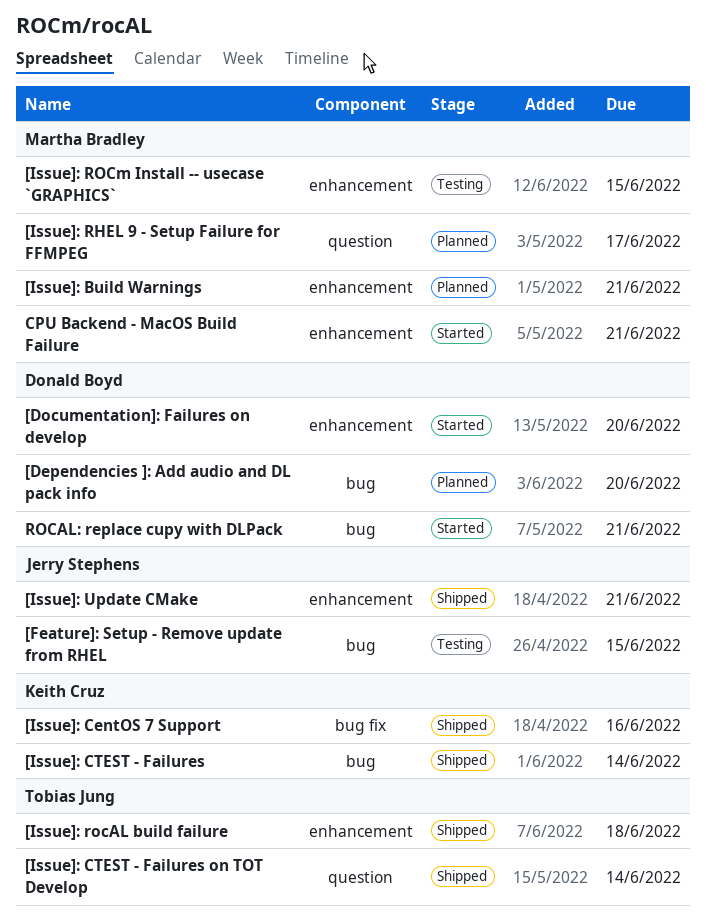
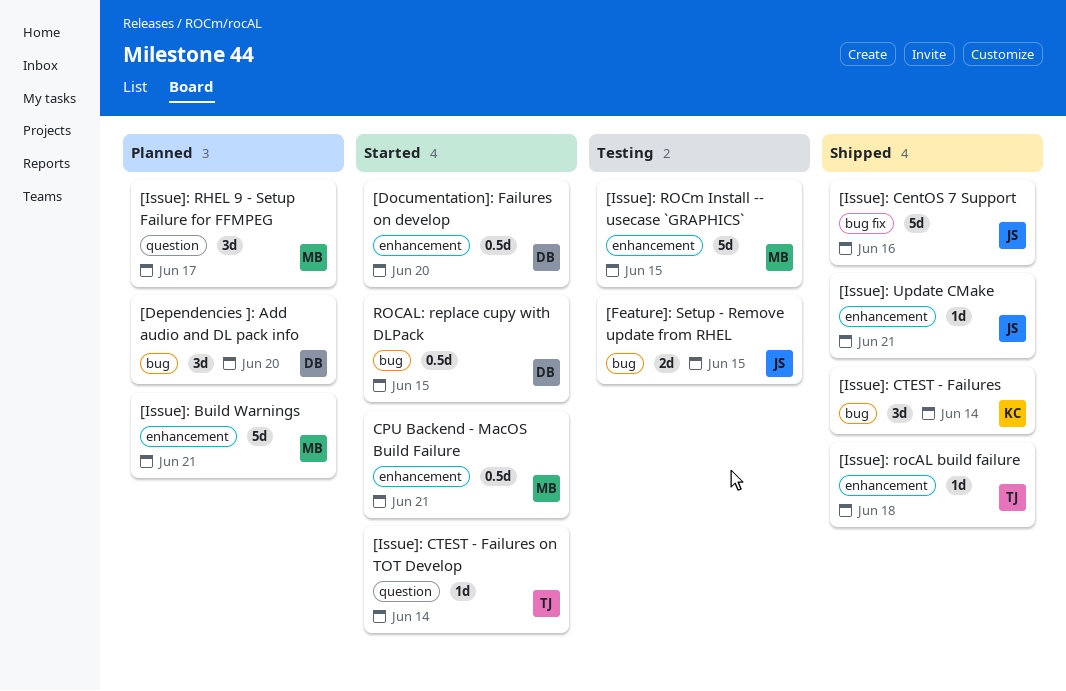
[Issue]: CentOS 7 Support, owner: Keith Cruz -> Jerry Stephens
[Issue]: CTEST - Failures on TOT Develop, status: Shipped -> Started
ROCAL: replace cupy with DLPack, due: Jun 21 -> Jun 15

